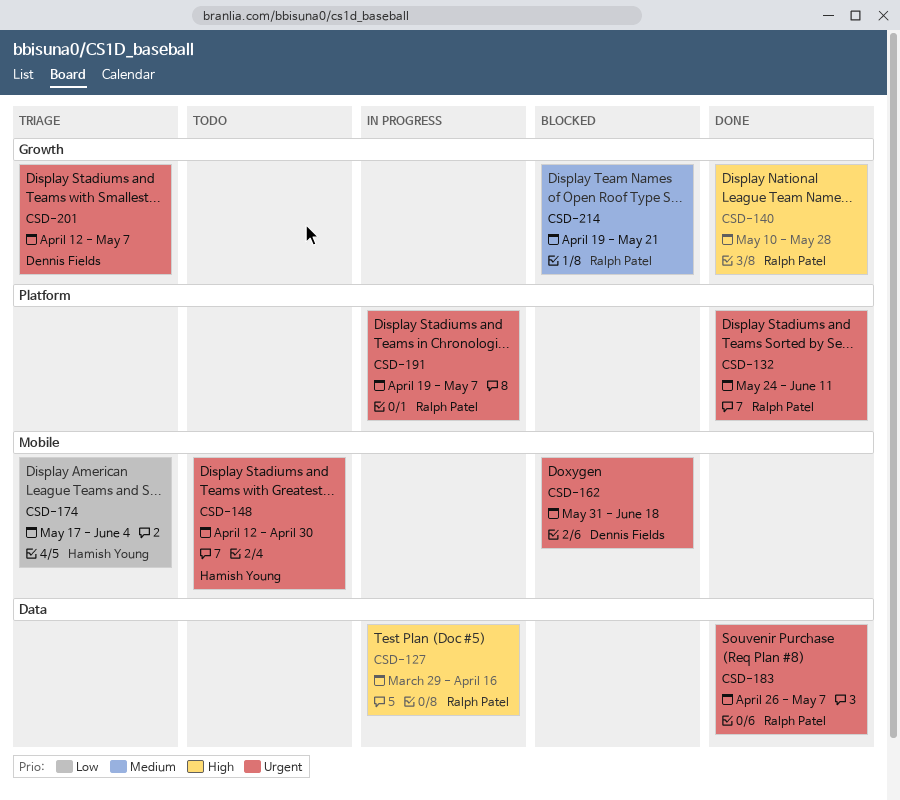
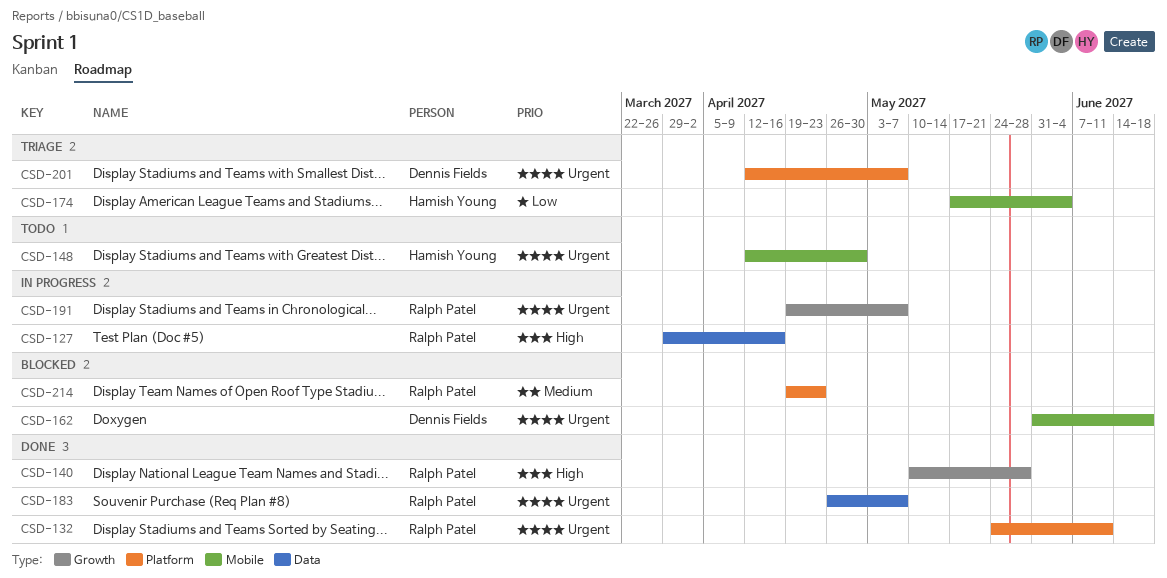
CSD-191, label: Platform -> Growth
CSD-201, label: Growth -> Platform
CSD-214, label: Growth -> Platform
CSD-214, due: May 21 -> Apr 23

